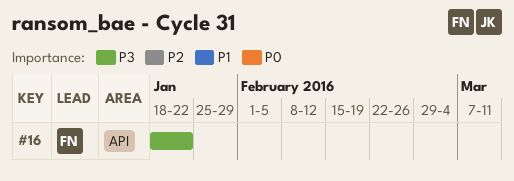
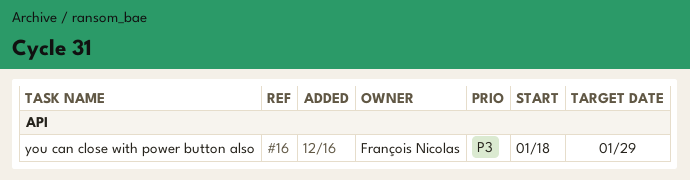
#16, due: Jan 22 -> Jan 29

